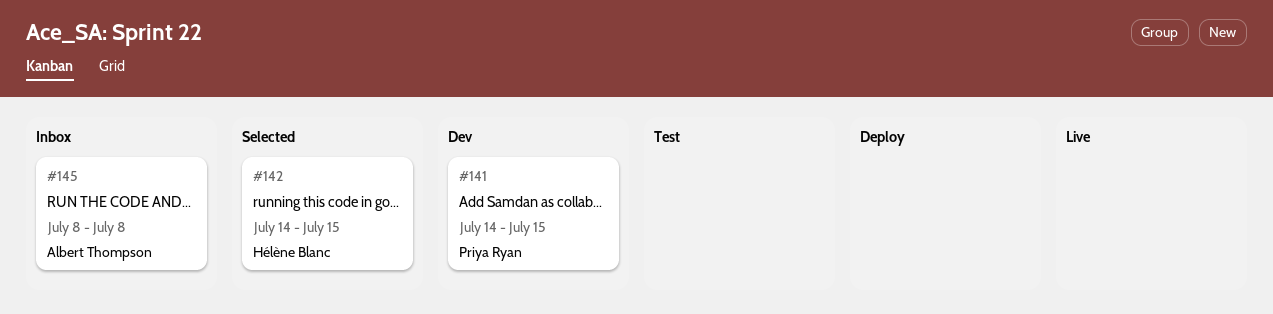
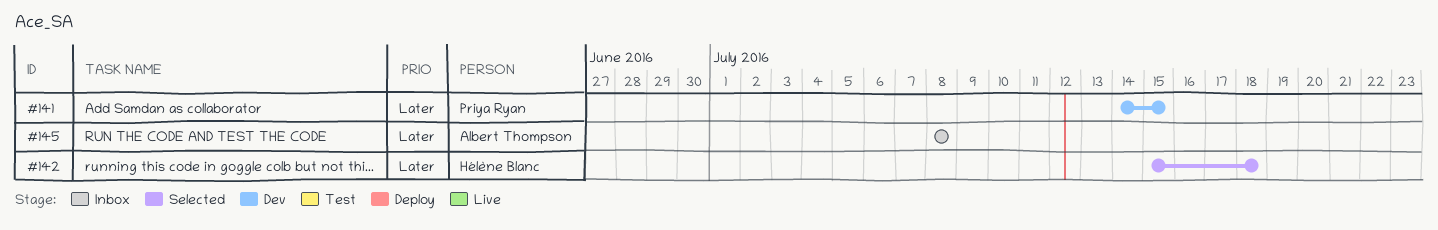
#142, start: Jul 14 -> Jul 15
#142, due: Jul 15 -> Jul 18

